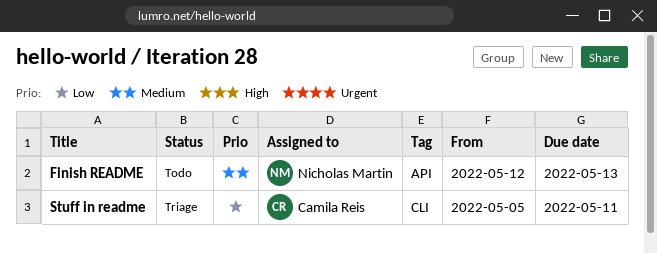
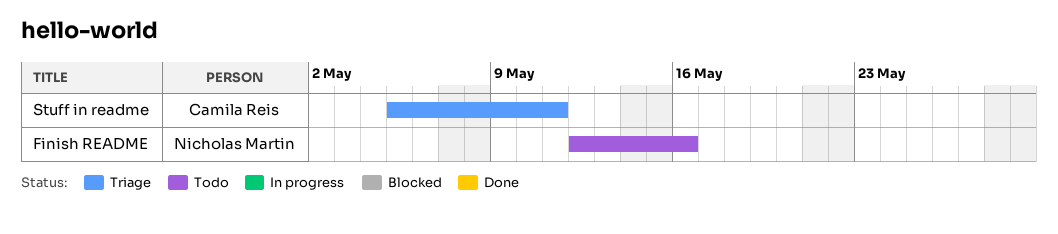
Finish README, due: May 13 -> May 16

